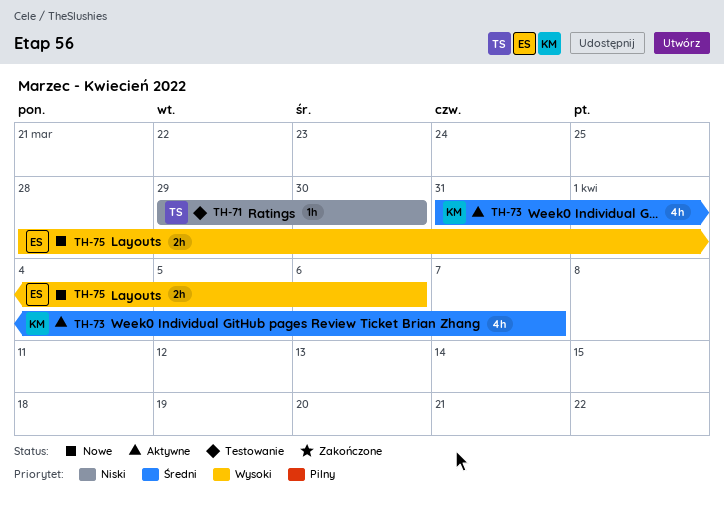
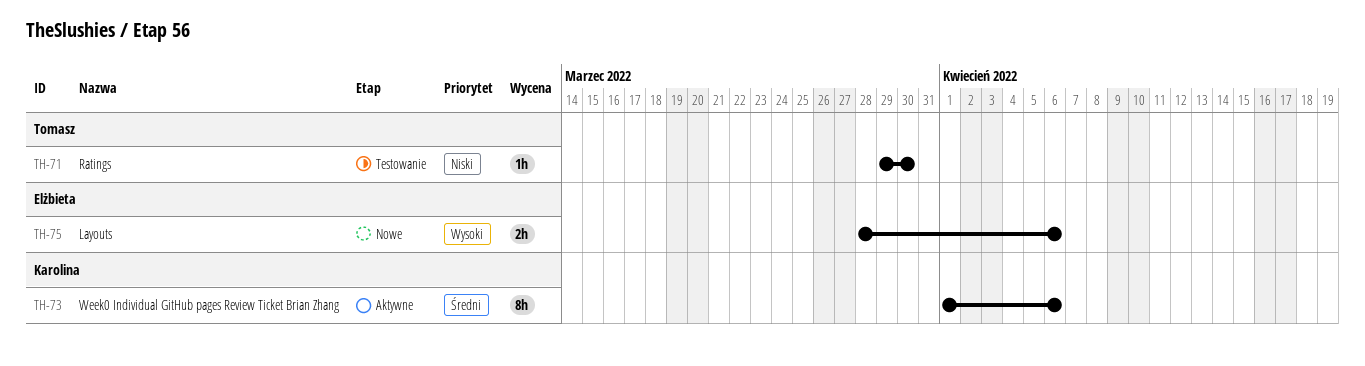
TH-73, estimate: 4h -> 8h
TH-73, start: Mar 31 -> Apr 1
TH-73, due: Apr 7 -> Apr 6

